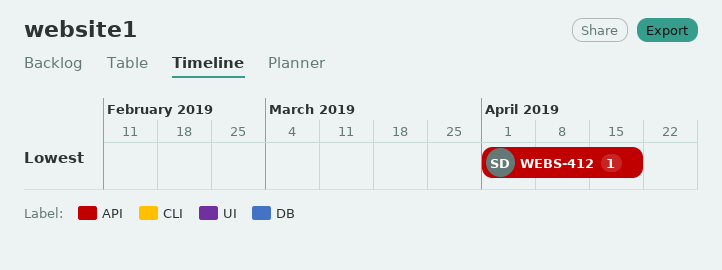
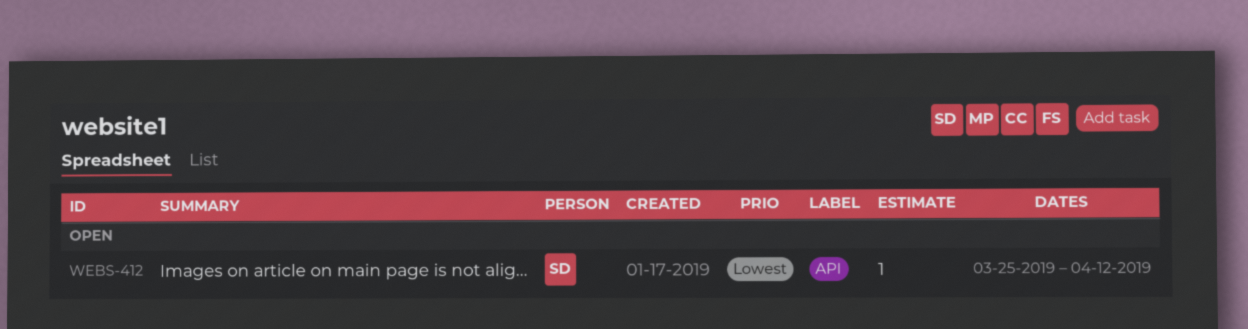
WEBS-412, start: Apr 1 -> Mar 25
WEBS-412, due: Apr 19 -> Apr 12

